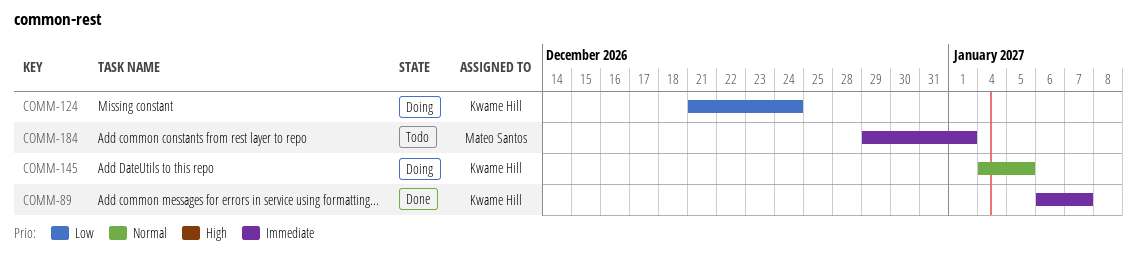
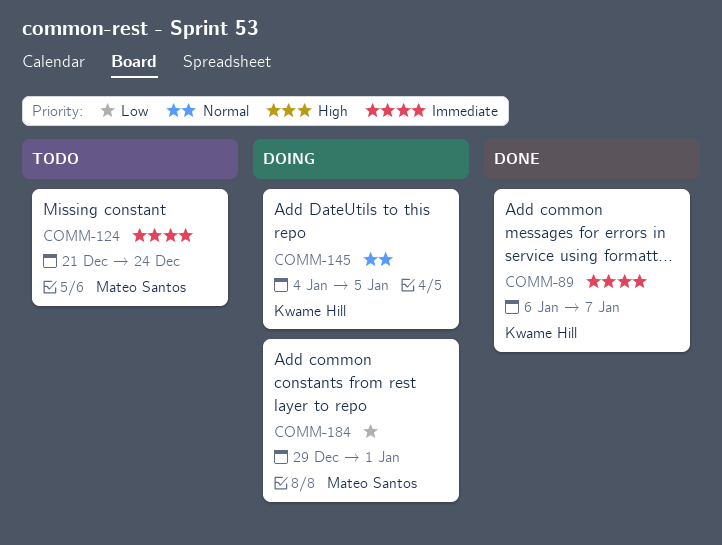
COMM-124, status: Doing -> Todo
COMM-124, owner: Kwame Hill -> Mateo Santos
COMM-124, priority: Low -> Immediate
COMM-184, status: Todo -> Doing
COMM-184, priority: Immediate -> Low

